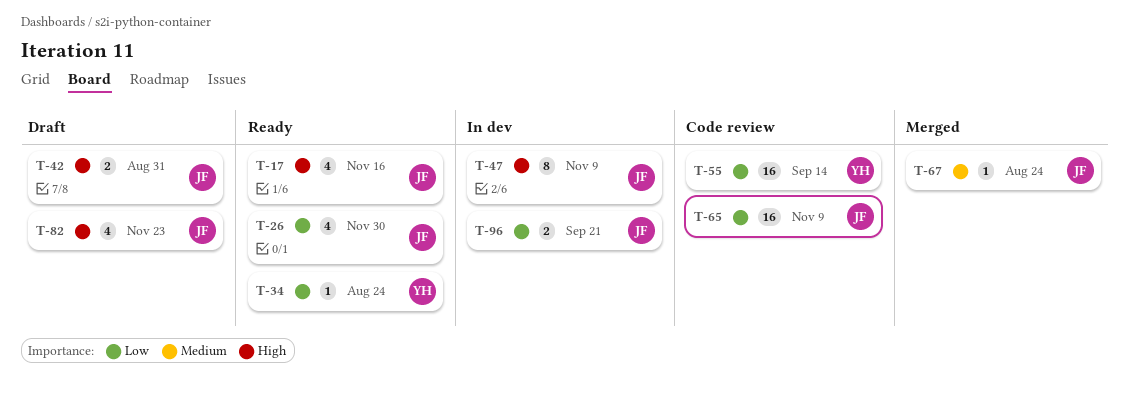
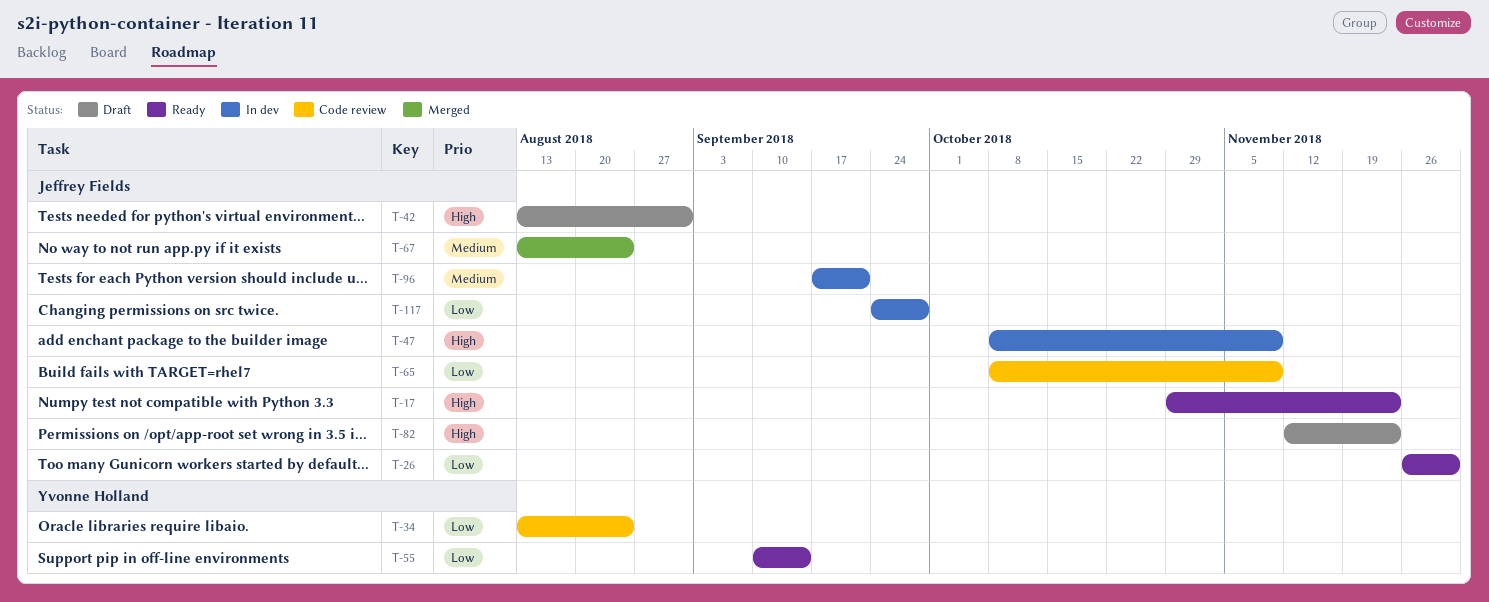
T-17, due: Nov 16 -> Nov 23
T-34, status: Ready -> Code review
T-55, status: Code review -> Ready
T-96, priority: Low -> Medium
T-117: none -> present

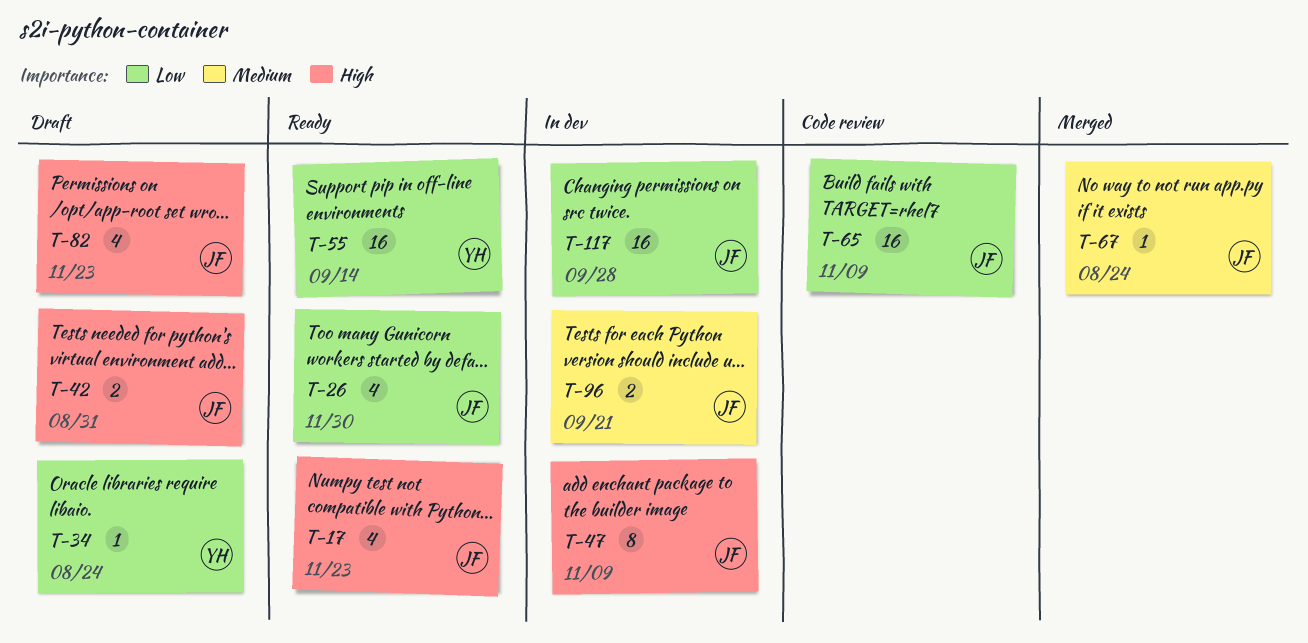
T-34, status: Code review -> Draft

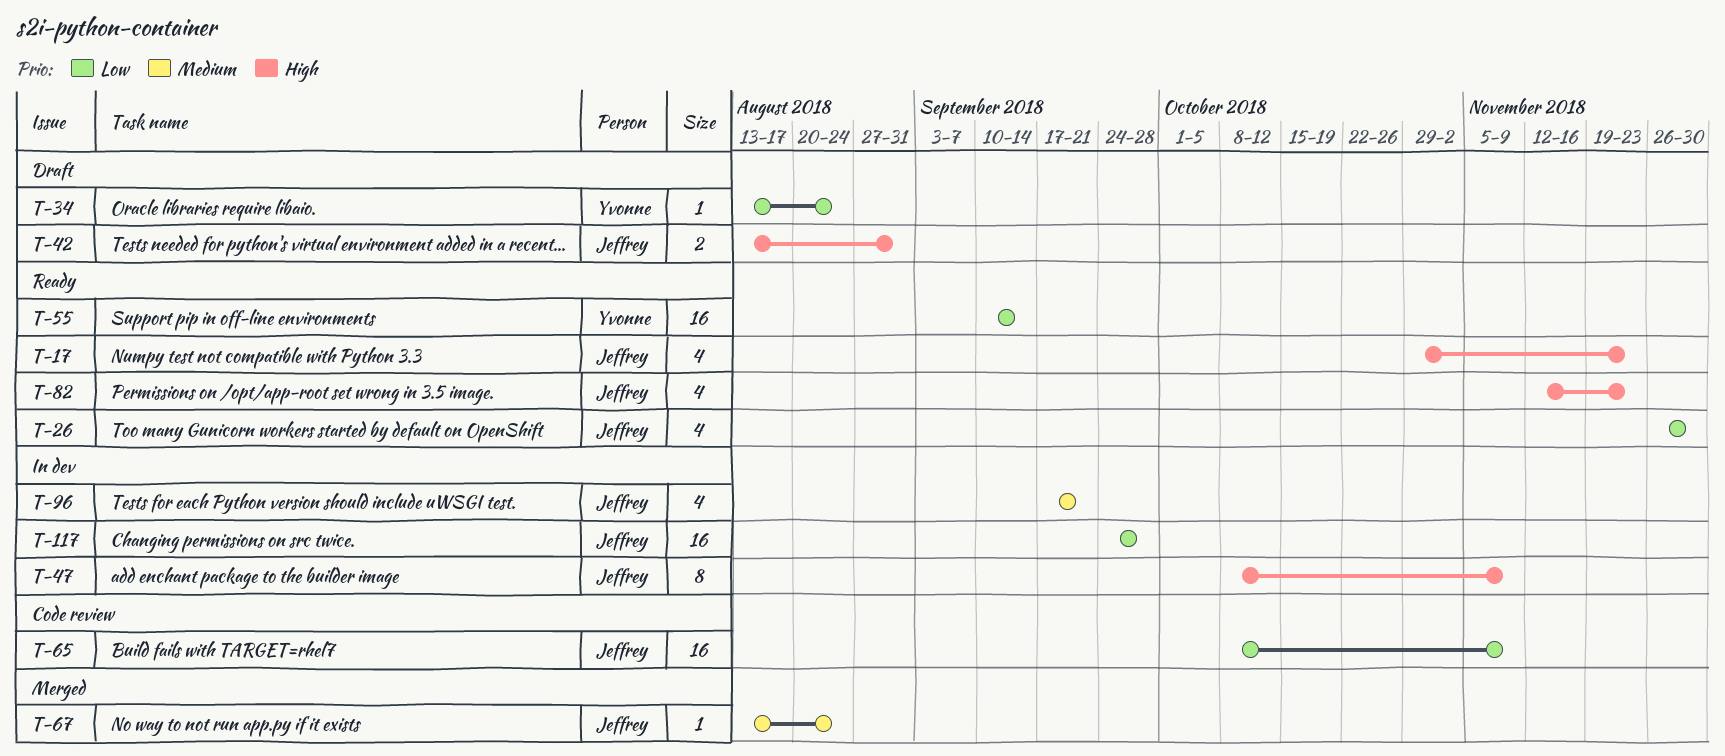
T-82, status: Draft -> Ready
T-96, estimate: 2 -> 4

